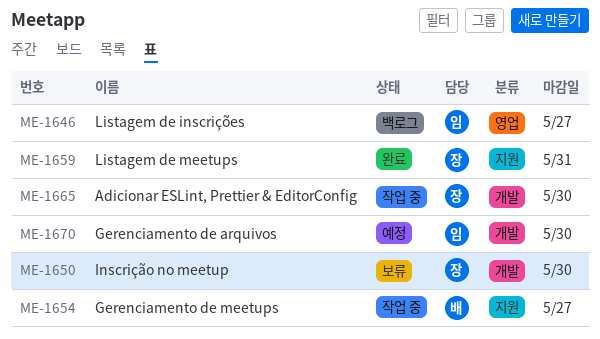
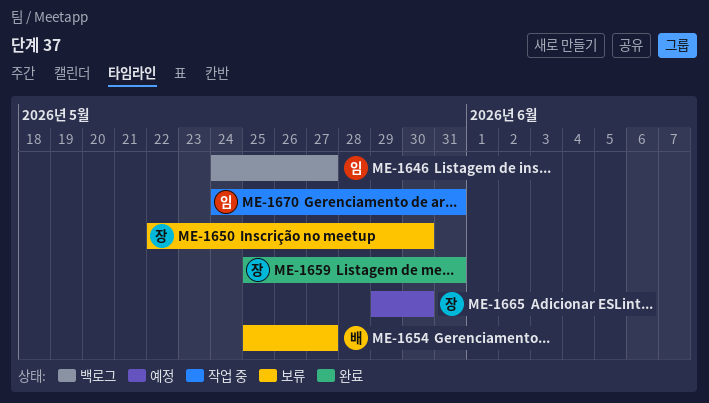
ME-1654, status: 작업 중 -> 보류
ME-1665, status: 작업 중 -> 예정
ME-1670, status: 예정 -> 작업 중
ME-1670, due: May 30 -> May 31

